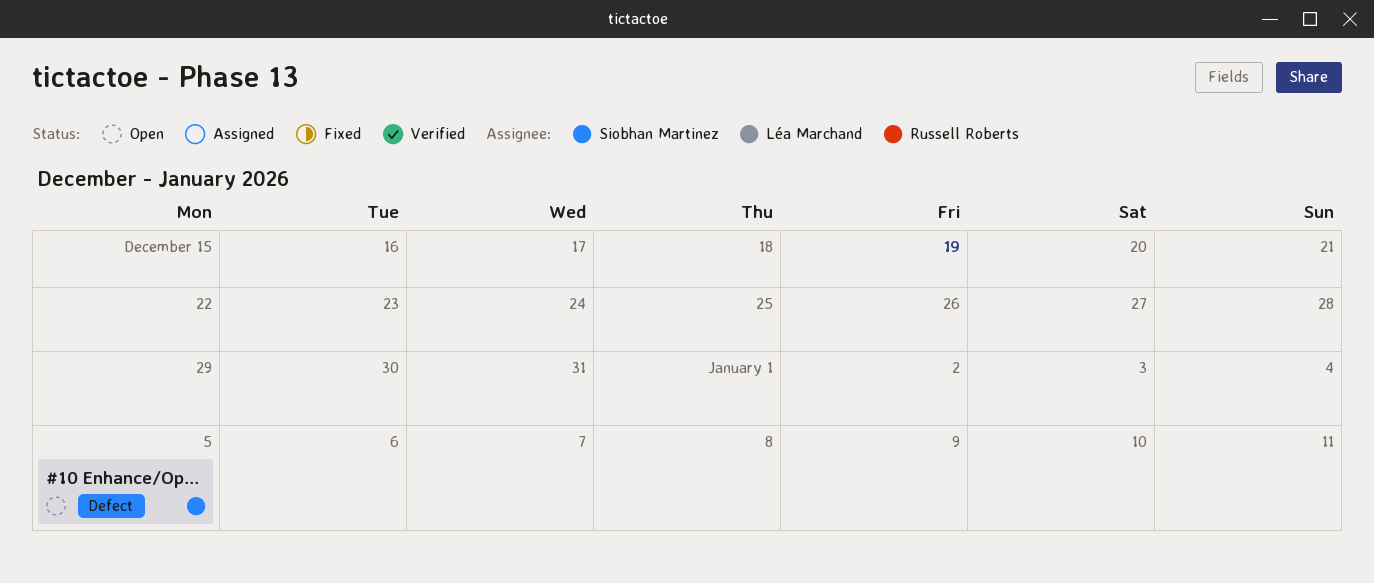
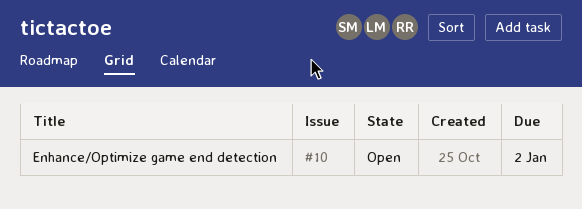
#10, due: Jan 5 -> Jan 2

